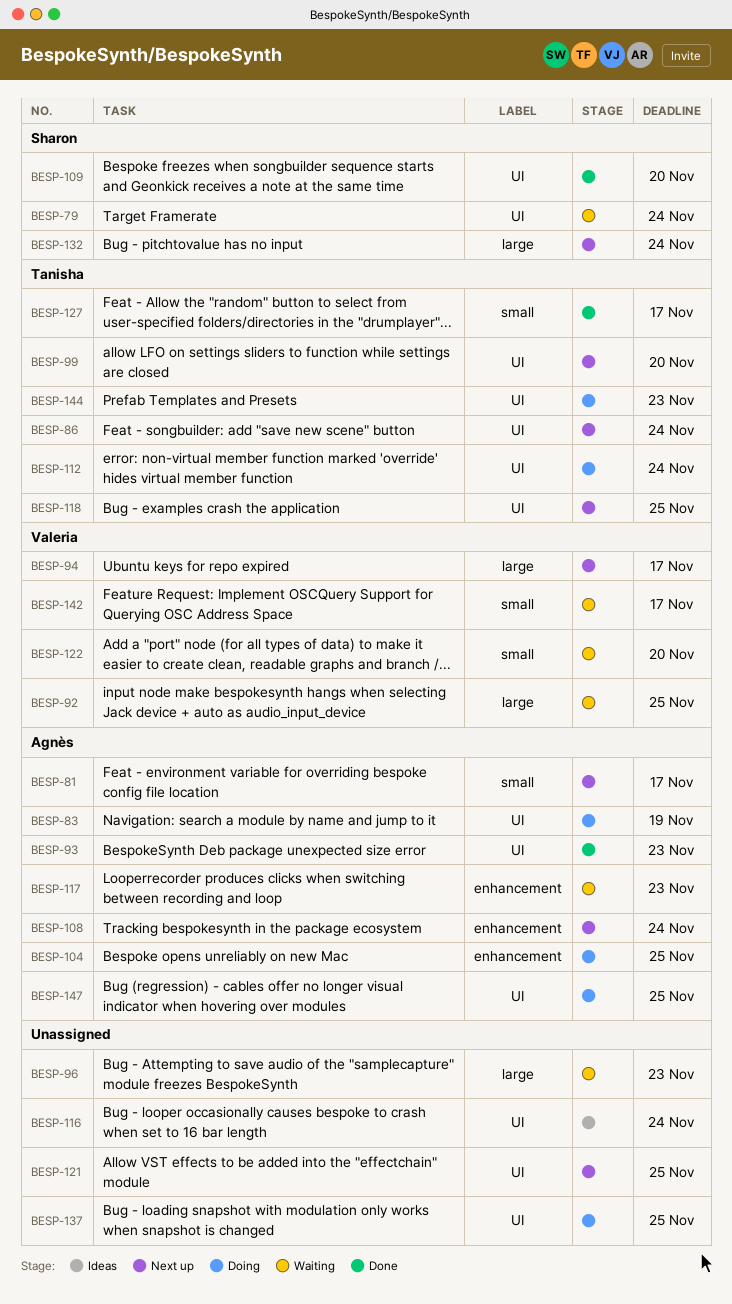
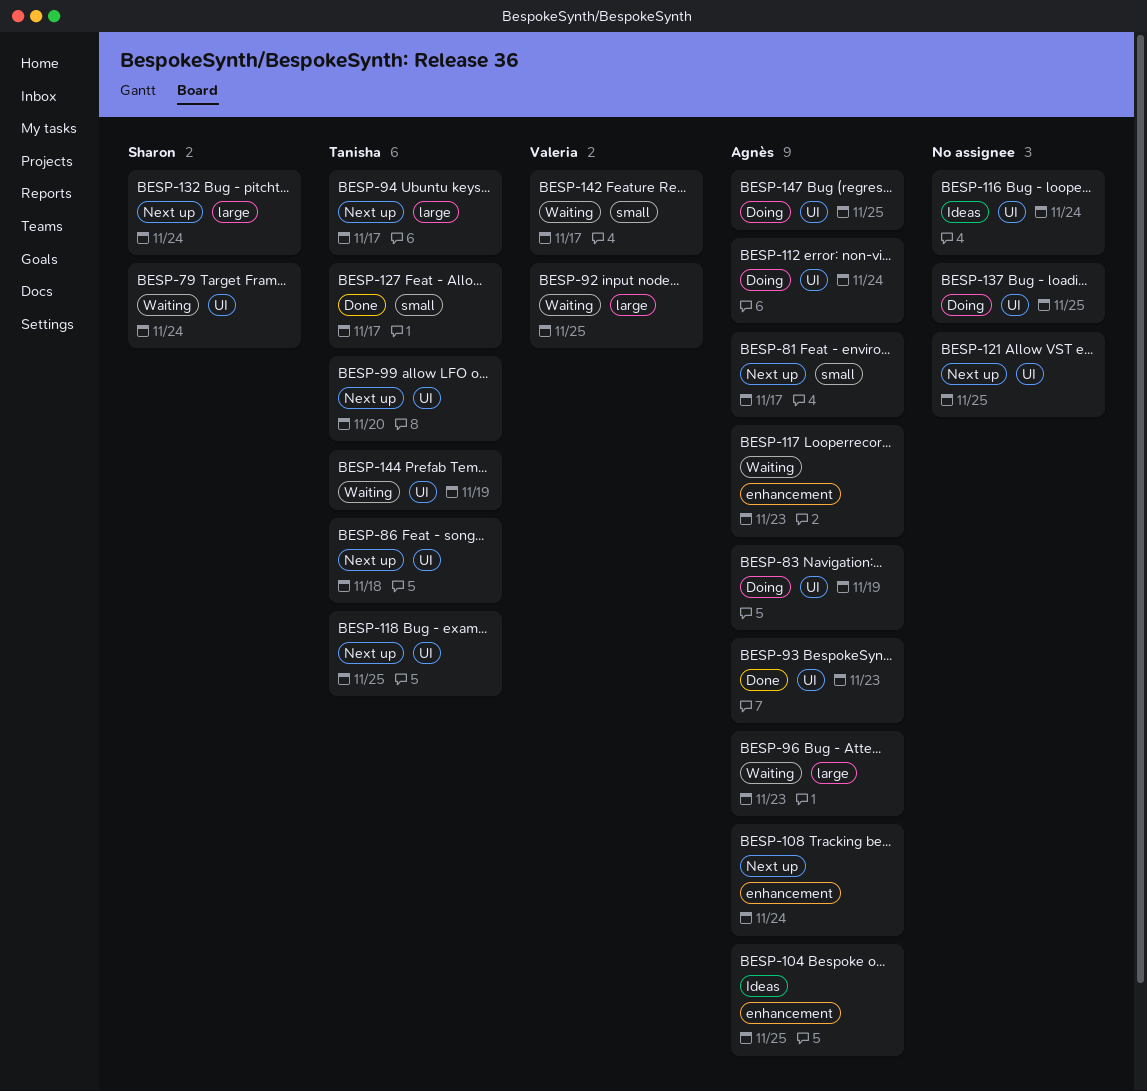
BESP-86, due: Nov 24 -> Nov 18
BESP-94, owner: Valeria -> Tanisha
BESP-96, owner: none -> Agnès
BESP-104, status: Doing -> Ideas
BESP-109: present -> none
BESP-112, owner: Tanisha -> Agnès
BESP-122: present -> none
BESP-144, status: Doing -> Waiting
BESP-144, due: Nov 23 -> Nov 19

